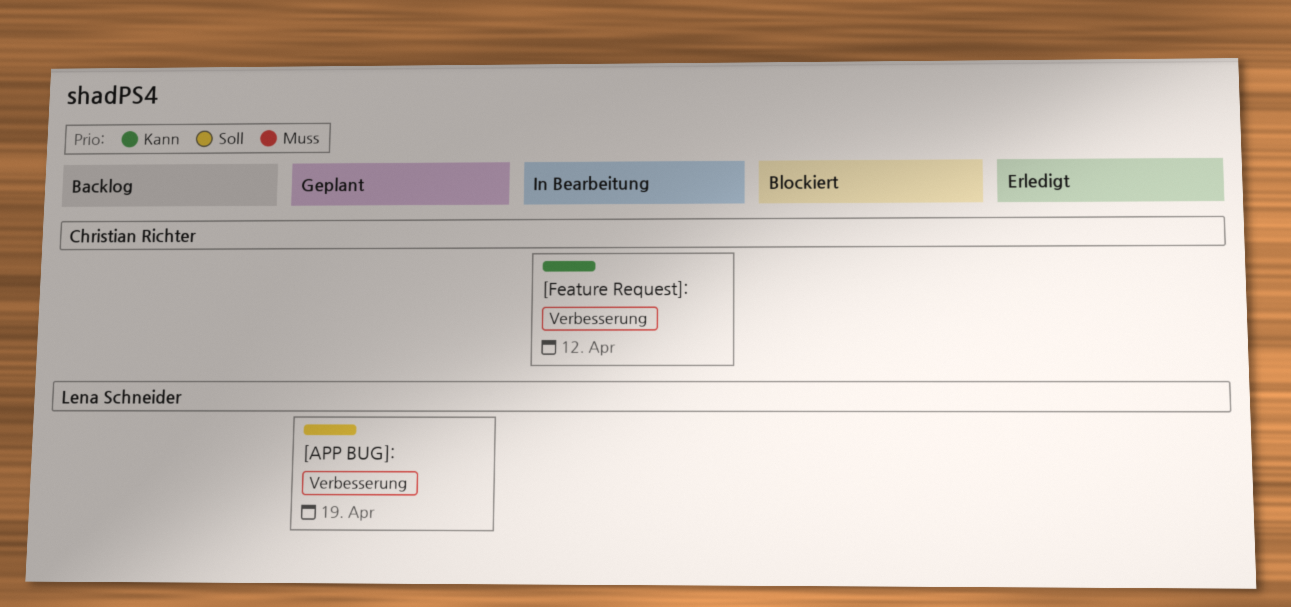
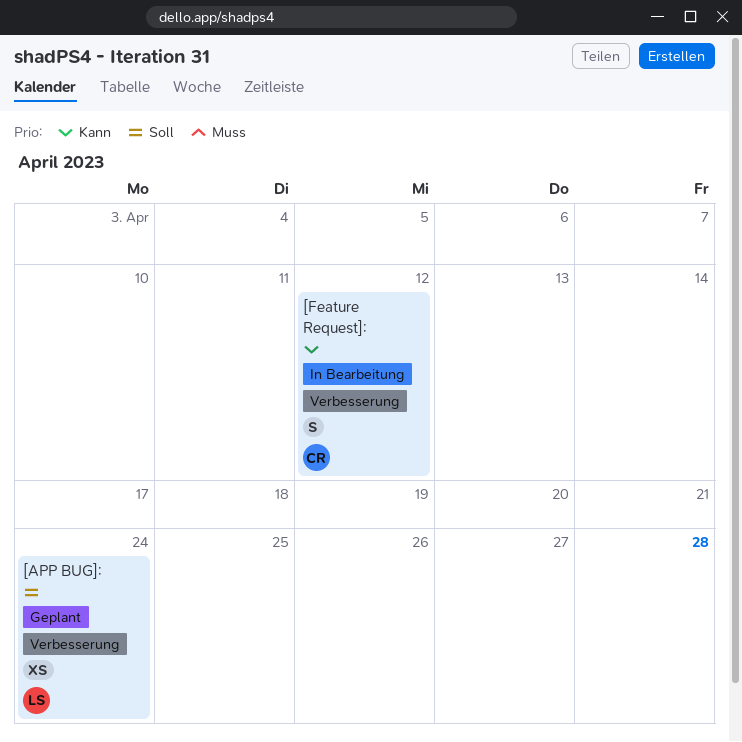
[APP BUG]:, due: Apr 19 -> Apr 24

